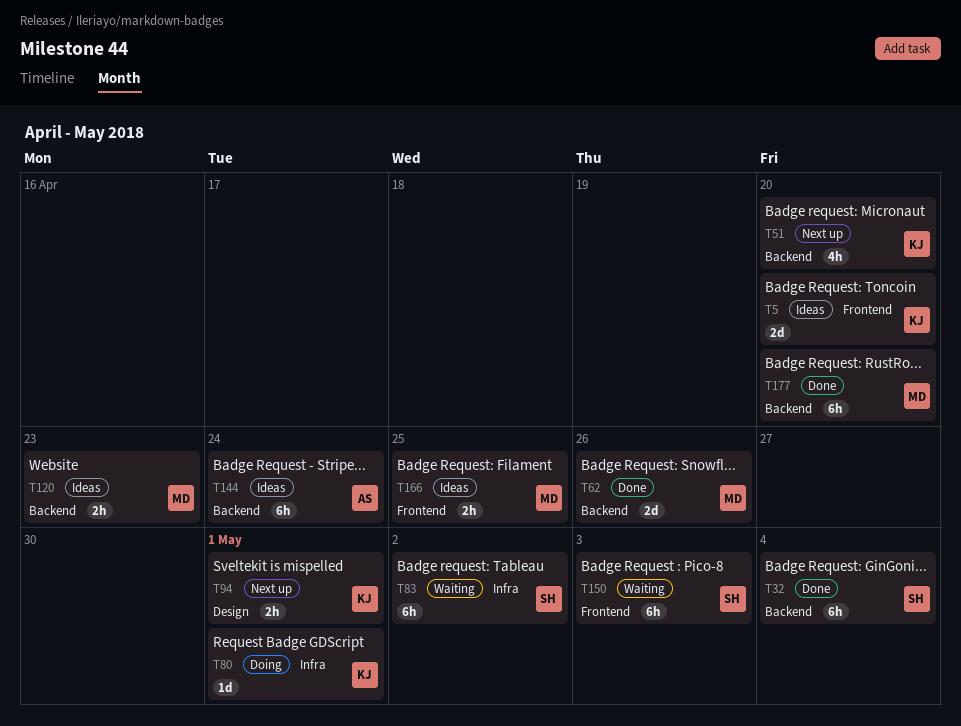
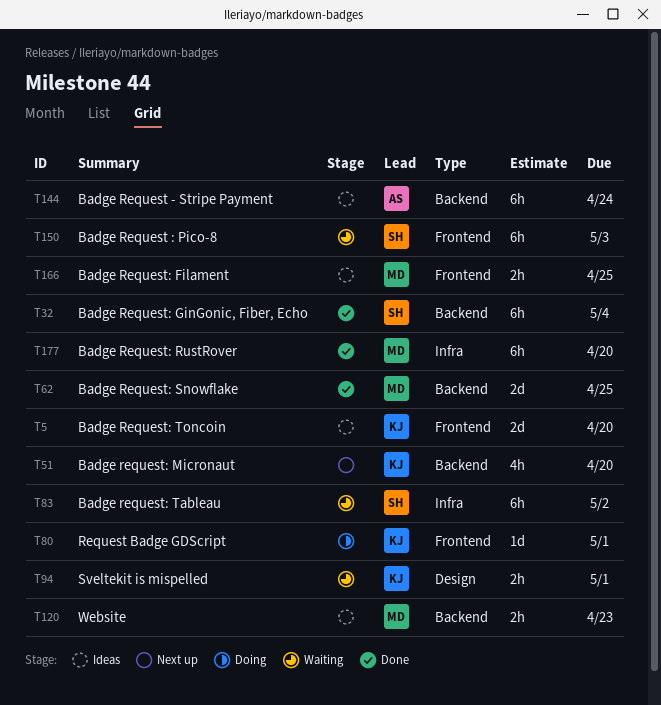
T62, due: Apr 26 -> Apr 25
T80, label: Infra -> Frontend
T94, status: Next up -> Waiting
T177, label: Backend -> Infra

